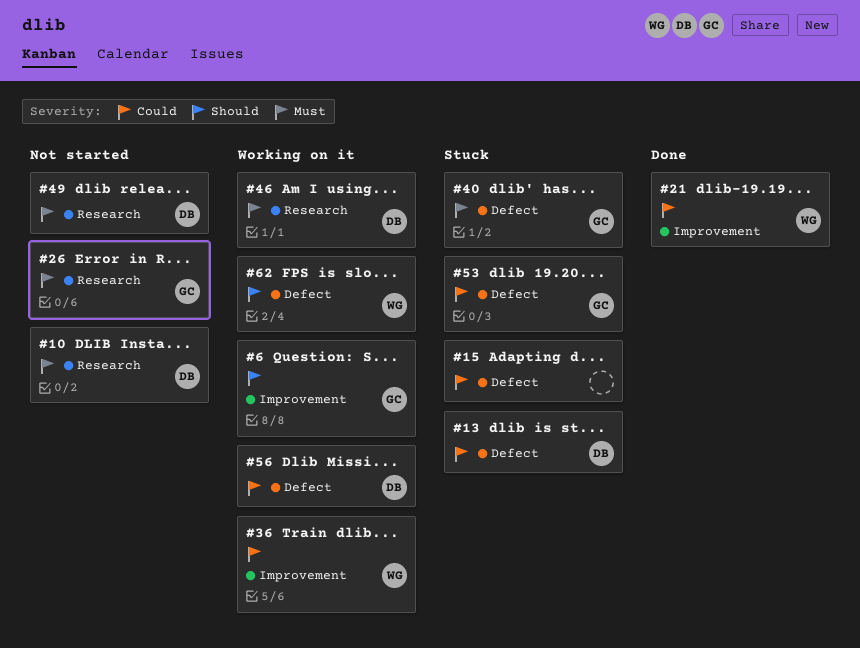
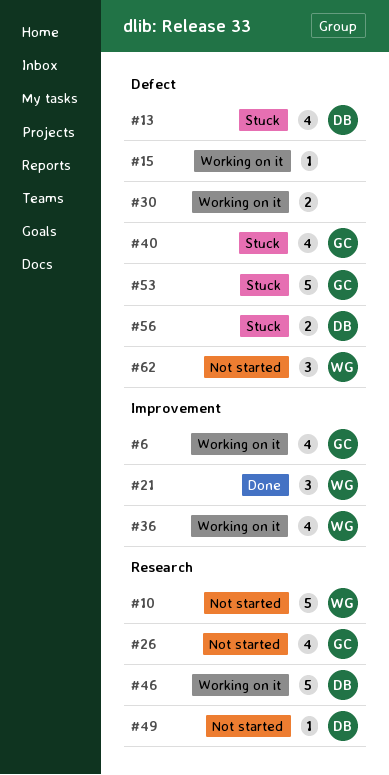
#10, owner: DB -> WG
#15, status: Stuck -> Working on it
#30: none -> present
#56, status: Working on it -> Stuck
#62, status: Working on it -> Not started

